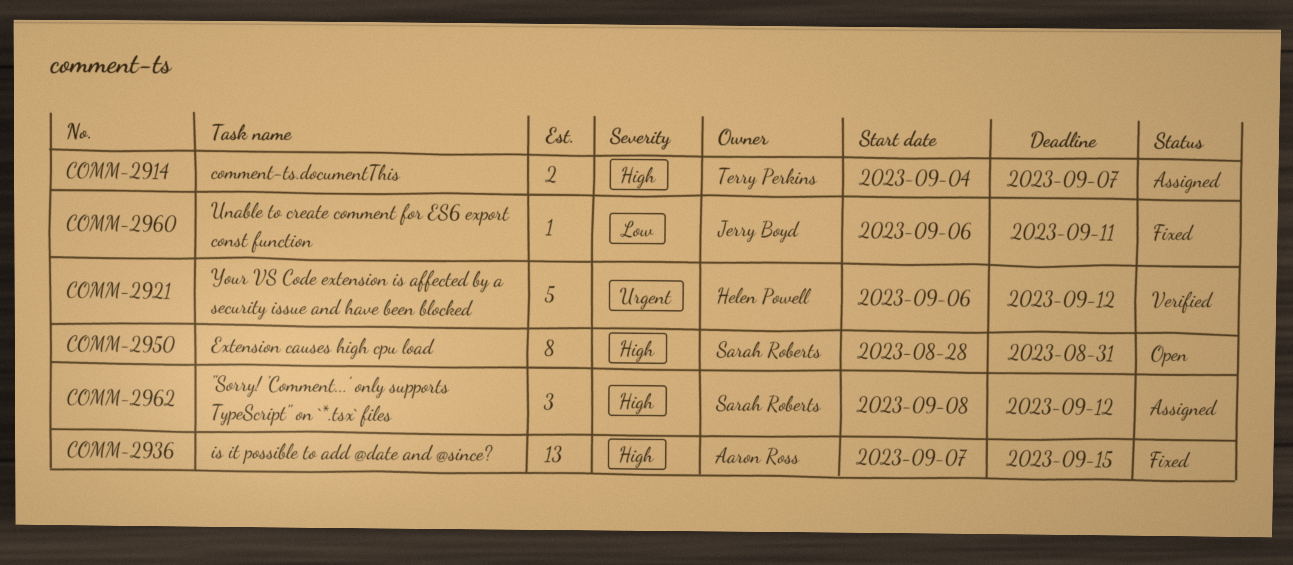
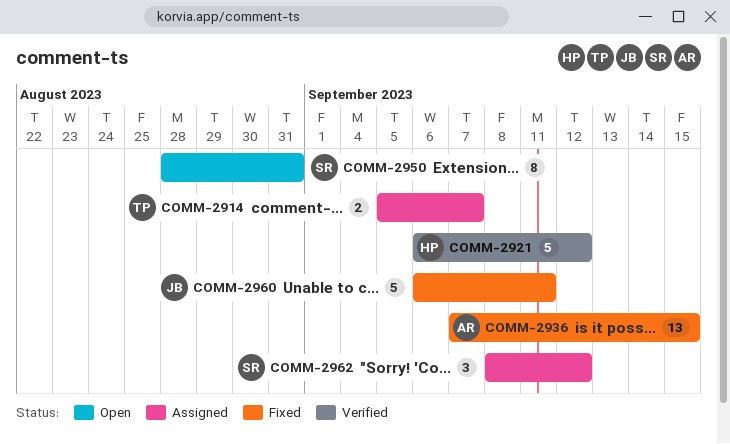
COMM-2914, start: Sep 4 -> Sep 5
COMM-2960, estimate: 1 -> 5

